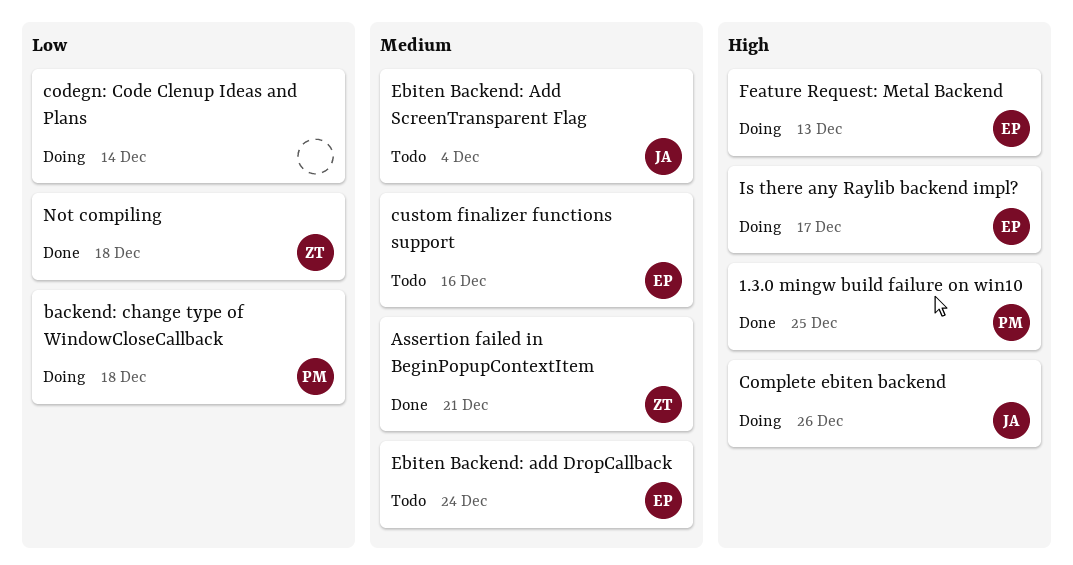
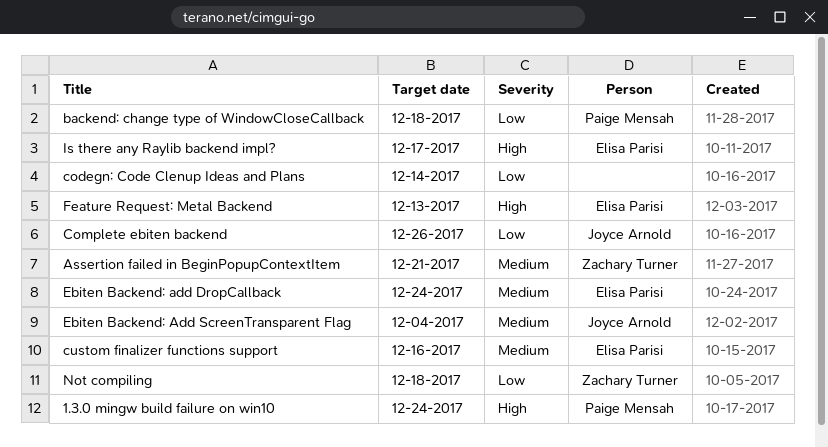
1.3.0 mingw build failure on win10, due: Dec 25 -> Dec 24
Complete ebiten backend, priority: High -> Low

